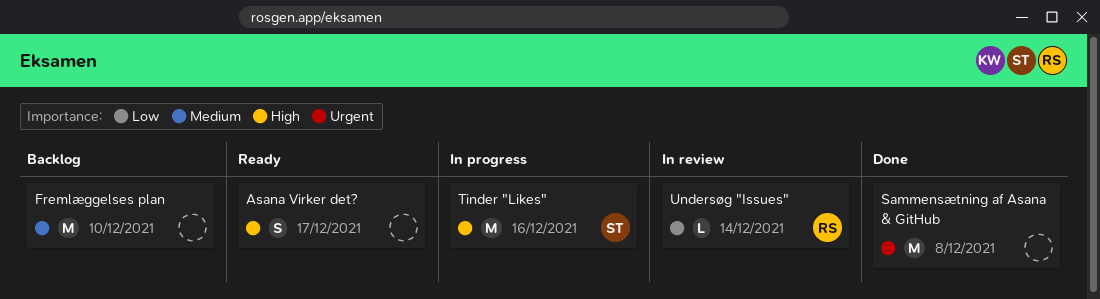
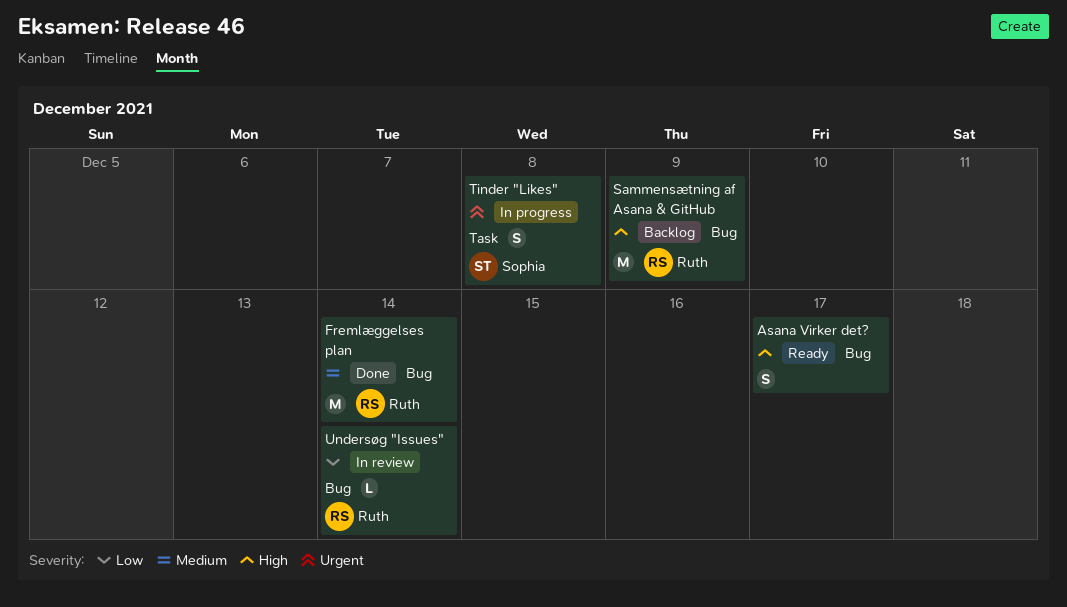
Fremlæggelses plan, status: Backlog -> Done
Fremlæggelses plan, owner: none -> Ruth
Fremlæggelses plan, due: Dec 10 -> Dec 14
Sammensætning af Asana & GitHub, status: Done -> Backlog
Sammensætning af Asana & GitHub, owner: none -> Ruth
Sammensætning af Asana & GitHub, priority: Urgent -> High
Sammensætning af Asana & GitHub, due: Dec 8 -> Dec 9
Tinder "Likes", priority: High -> Urgent
Tinder "Likes", estimate: M -> S
Tinder "Likes", due: Dec 16 -> Dec 8

